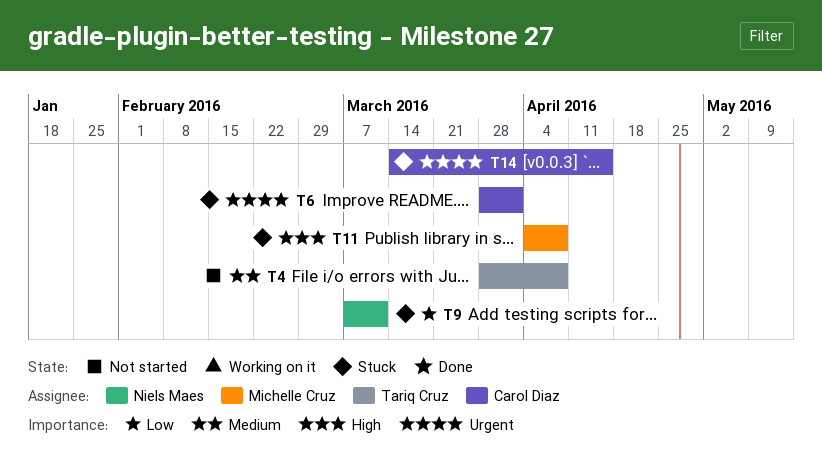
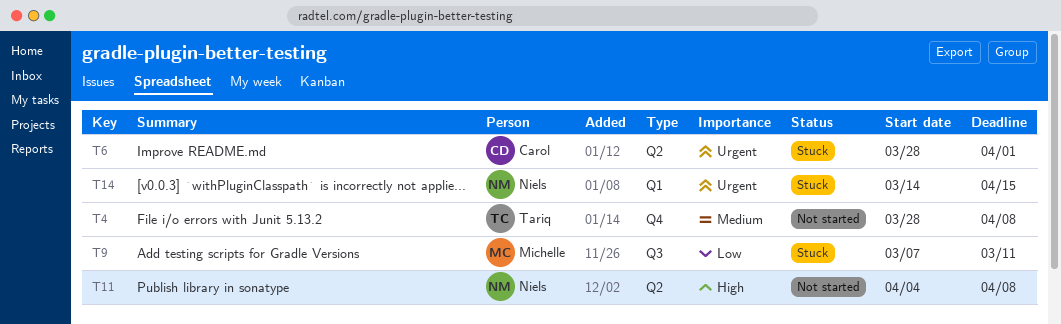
T9, owner: Niels Maes -> Michelle Cruz
T11, status: Stuck -> Not started
T11, owner: Michelle Cruz -> Niels Maes
T14, owner: Carol Diaz -> Niels Maes

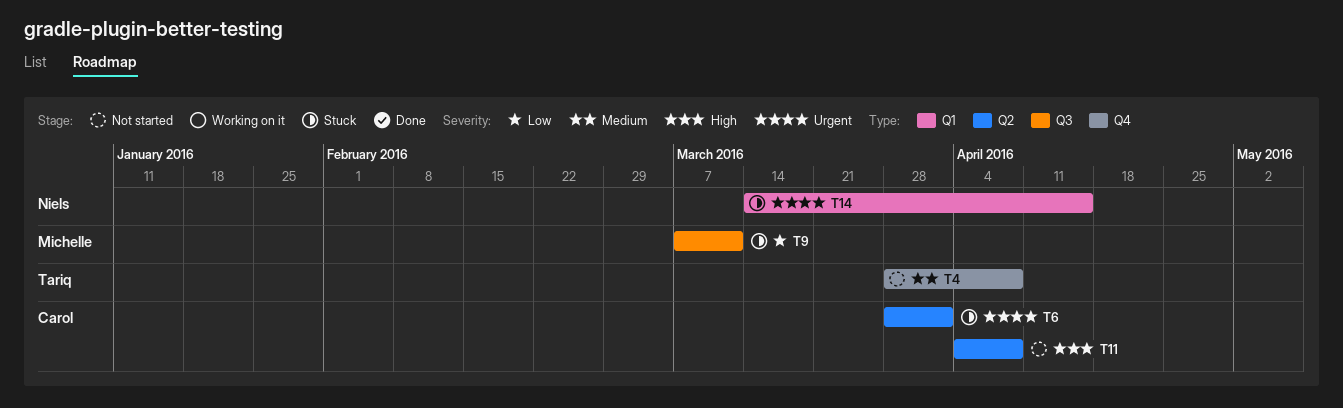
T11, owner: Niels -> Carol

